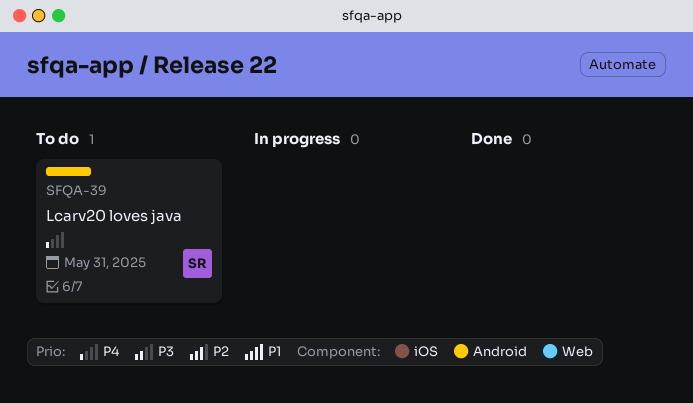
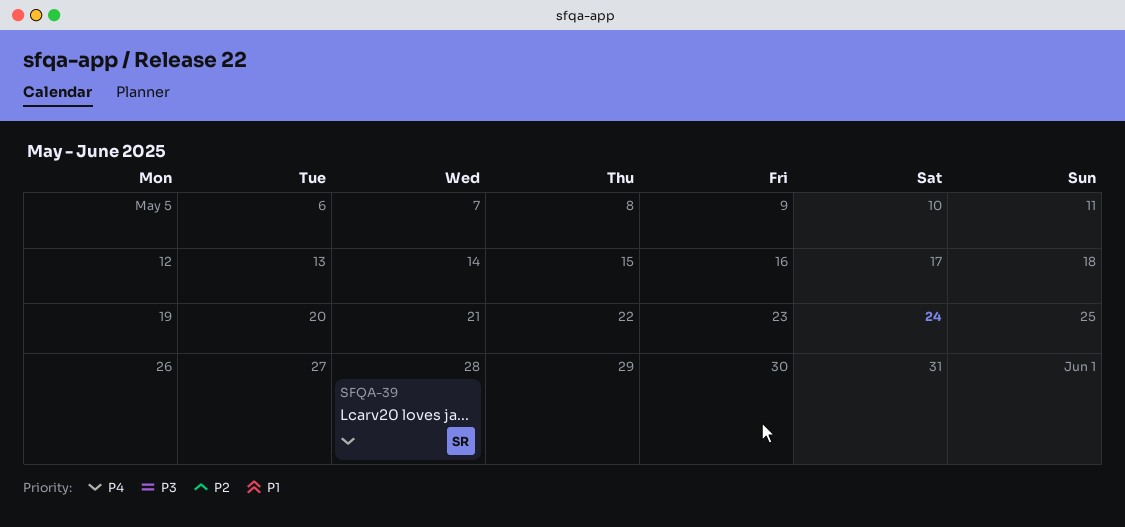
SFQA-39, due: May 31 -> May 28

